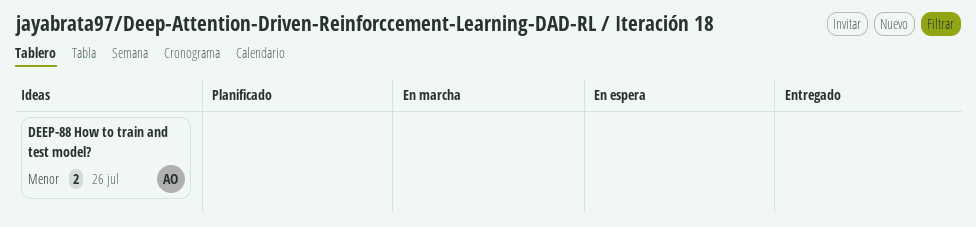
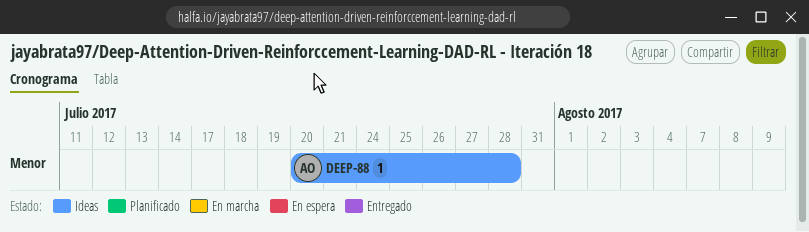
DEEP-88, estimate: 2 -> 1
DEEP-88, due: Jul 26 -> Jul 28

